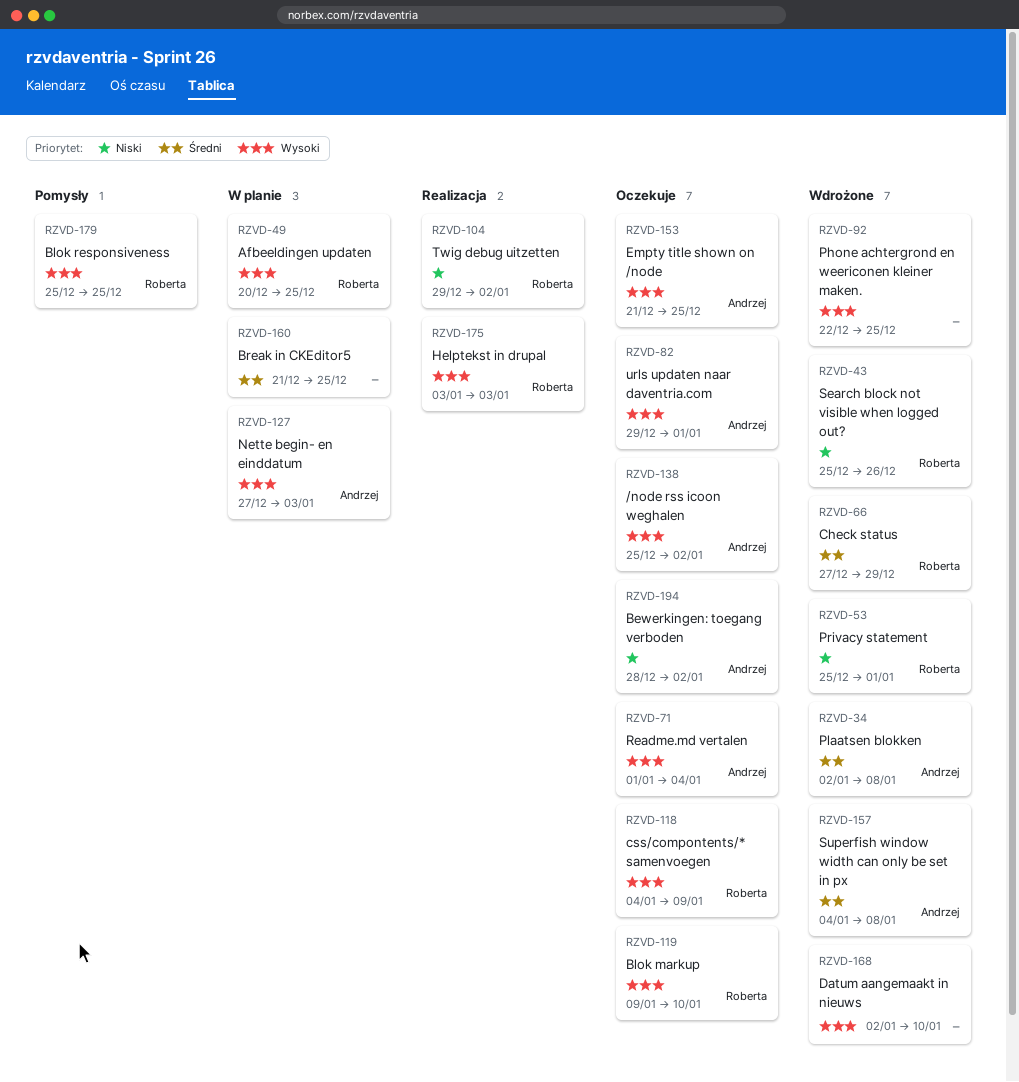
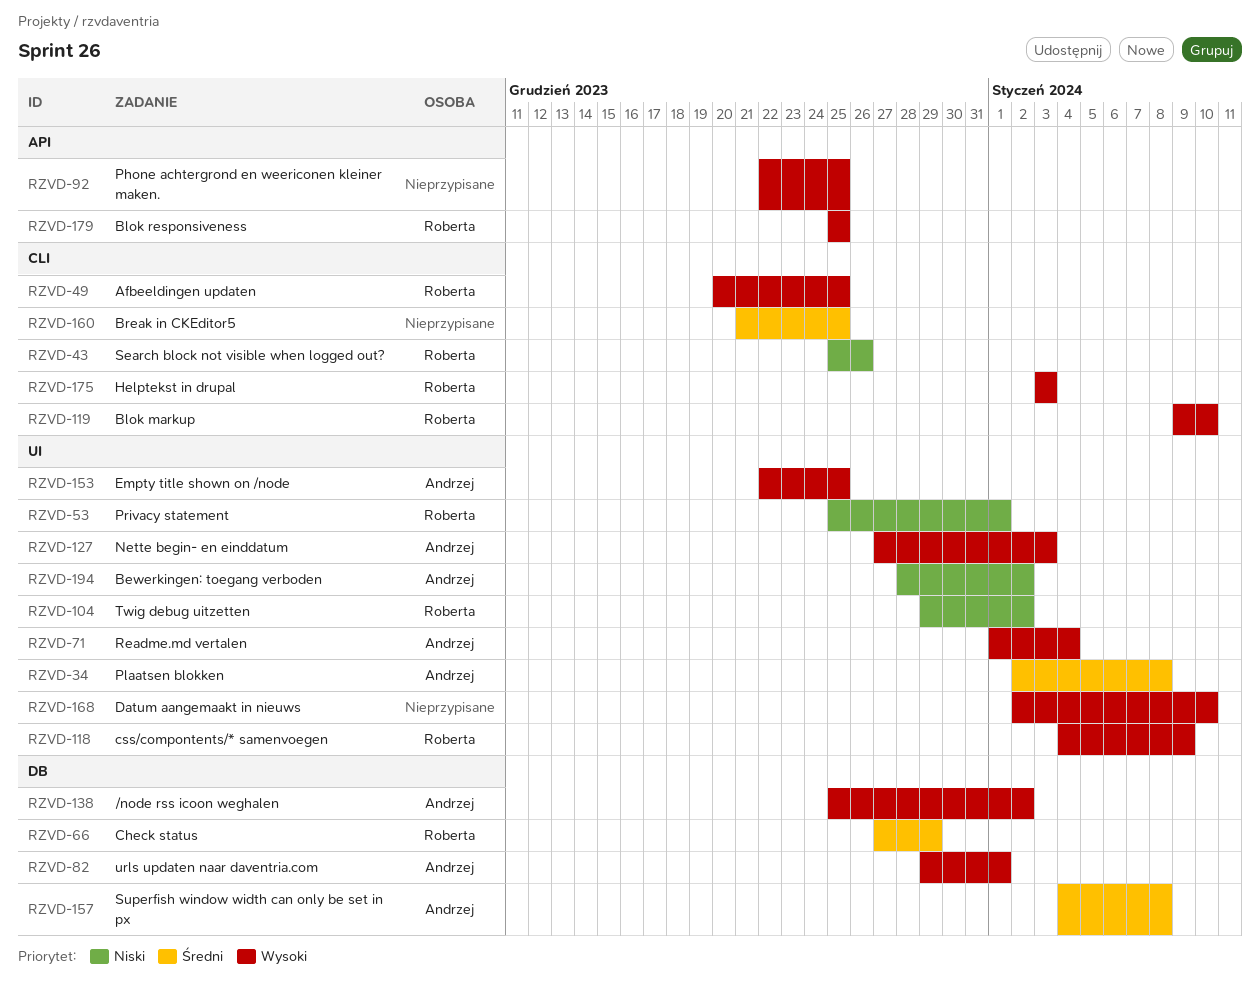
RZVD-153, start: Dec 21 -> Dec 22

